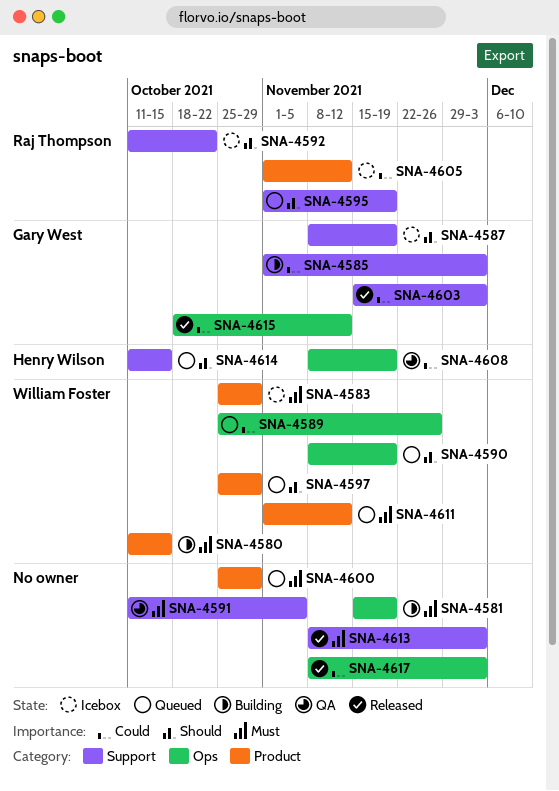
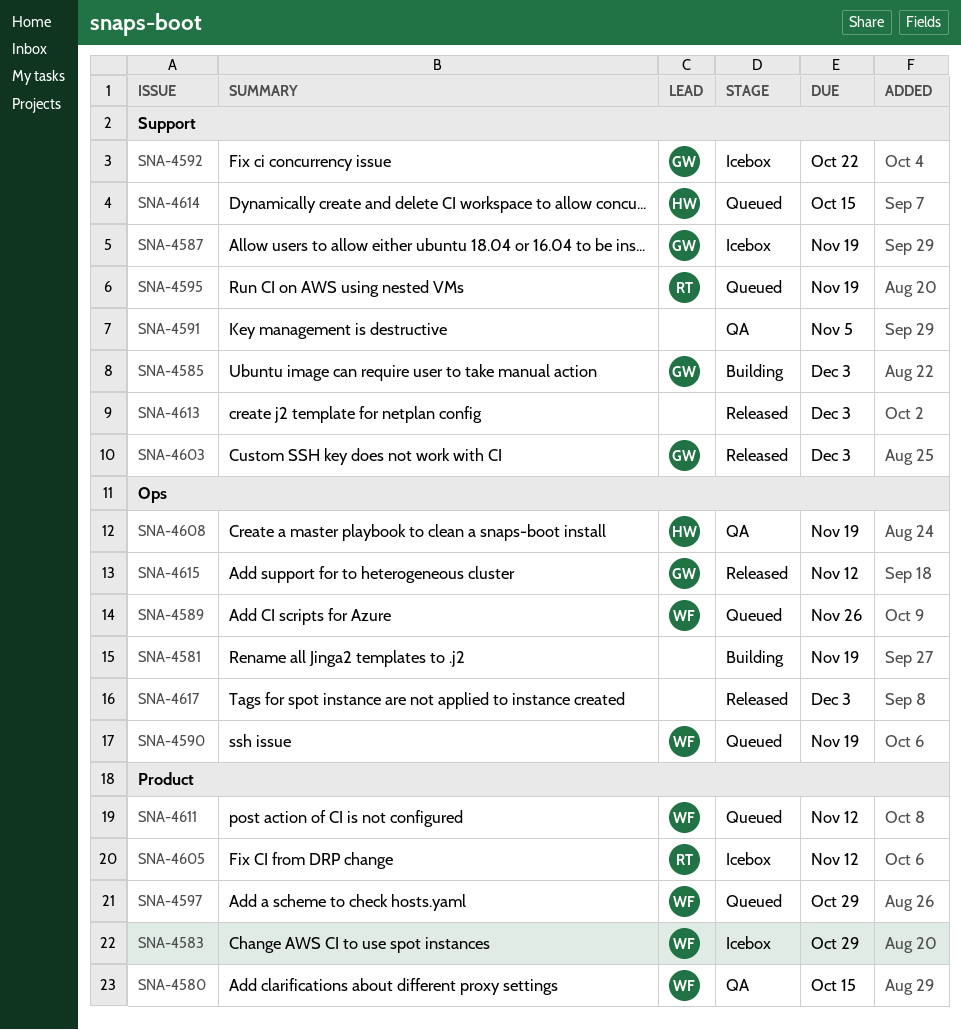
SNA-4580, status: Building -> QA
SNA-4592, owner: Raj Thompson -> Gary West
SNA-4600: present -> none

